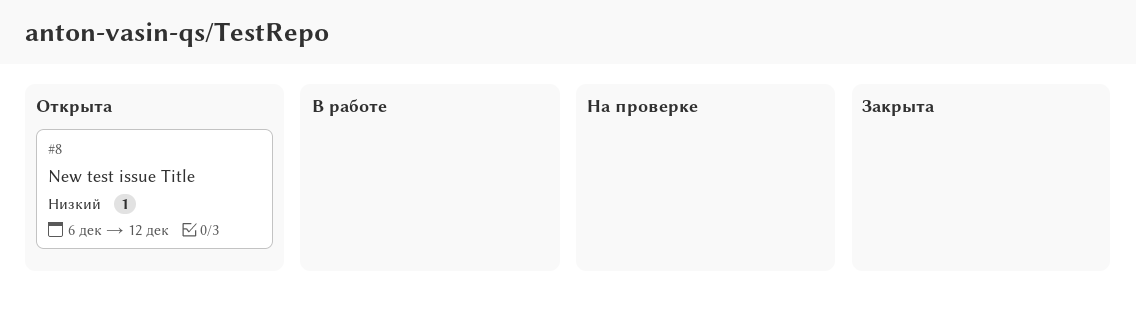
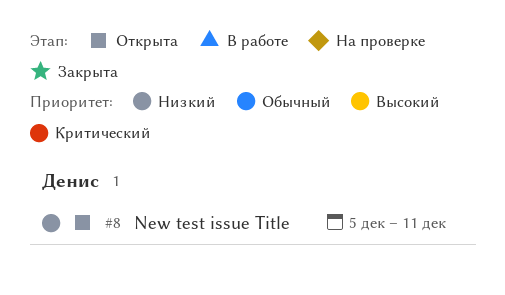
#8, start: Dec 6 -> Dec 5
#8, due: Dec 12 -> Dec 11

